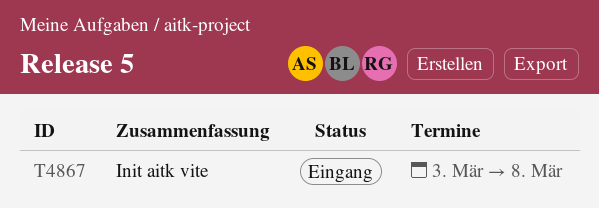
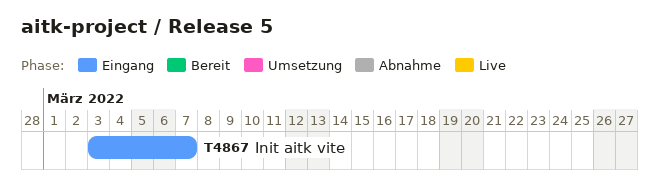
T4867, due: Mar 8 -> Mar 7

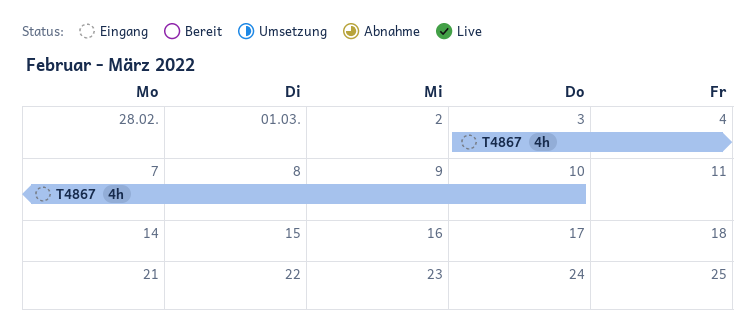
T4867, due: Mar 7 -> Mar 10

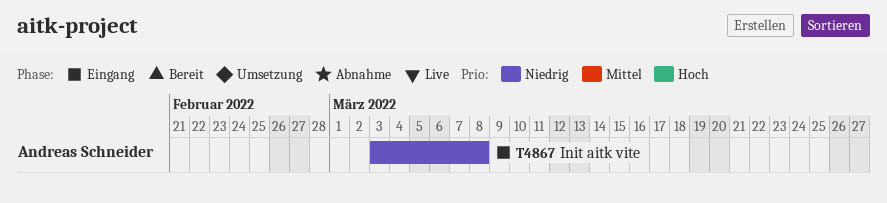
T4867, due: Mar 10 -> Mar 8

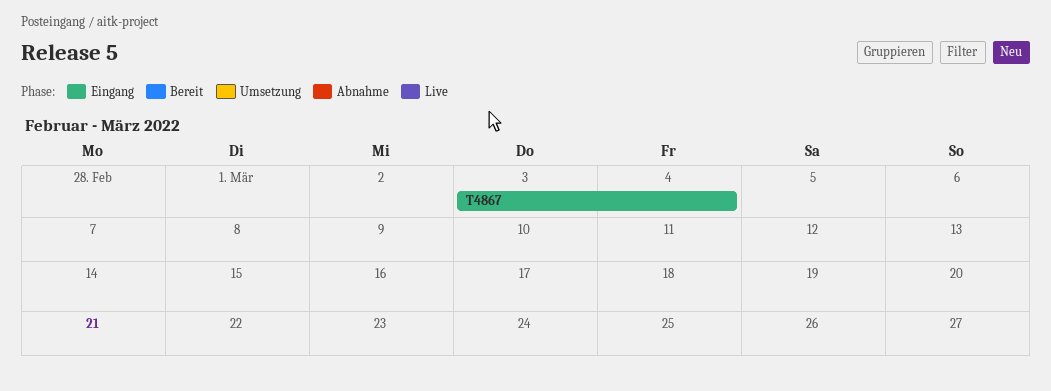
T4867, due: Mar 8 -> Mar 4

